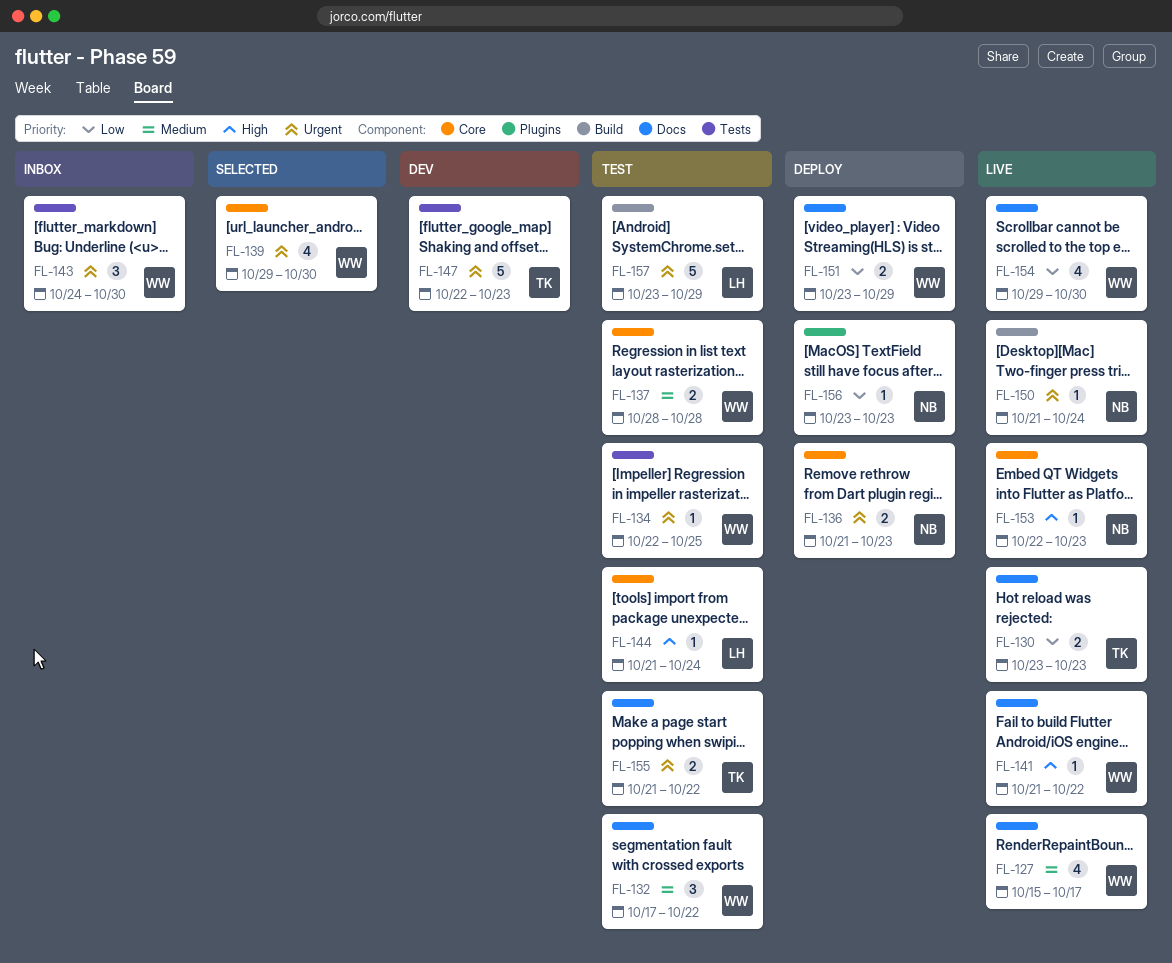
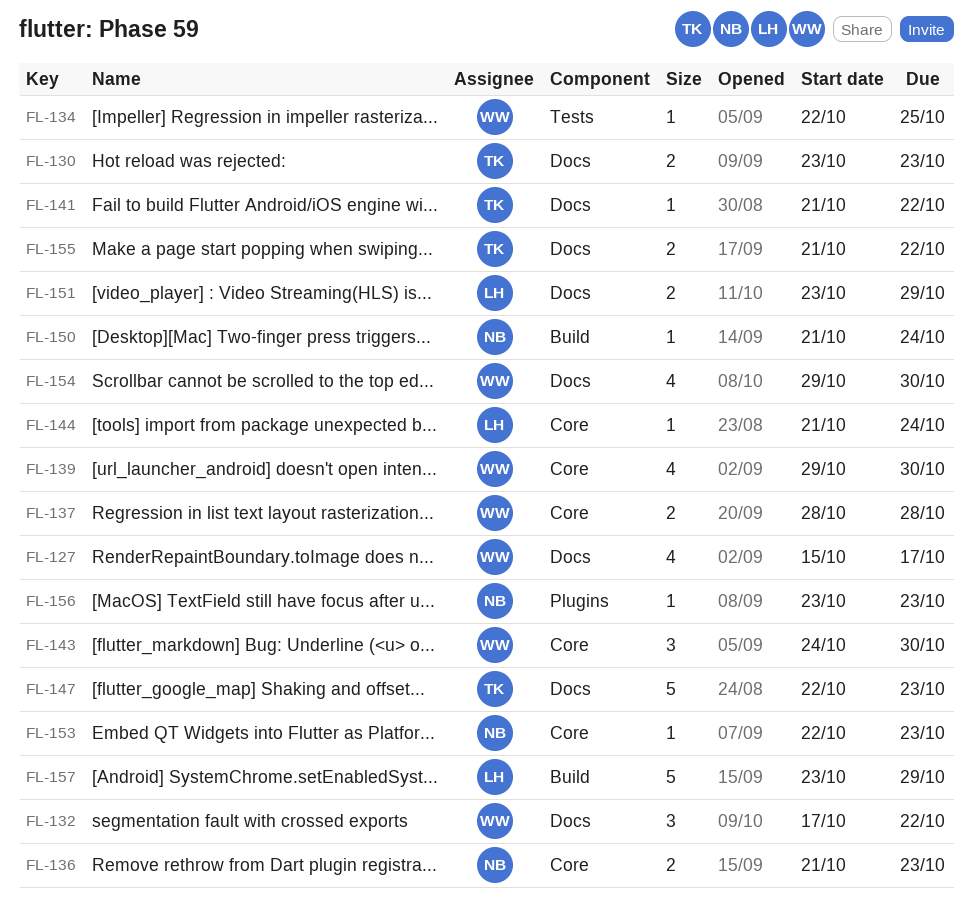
FL-141, owner: WW -> TK
FL-143, label: Tests -> Core
FL-147, label: Tests -> Docs
FL-151, owner: WW -> LH

